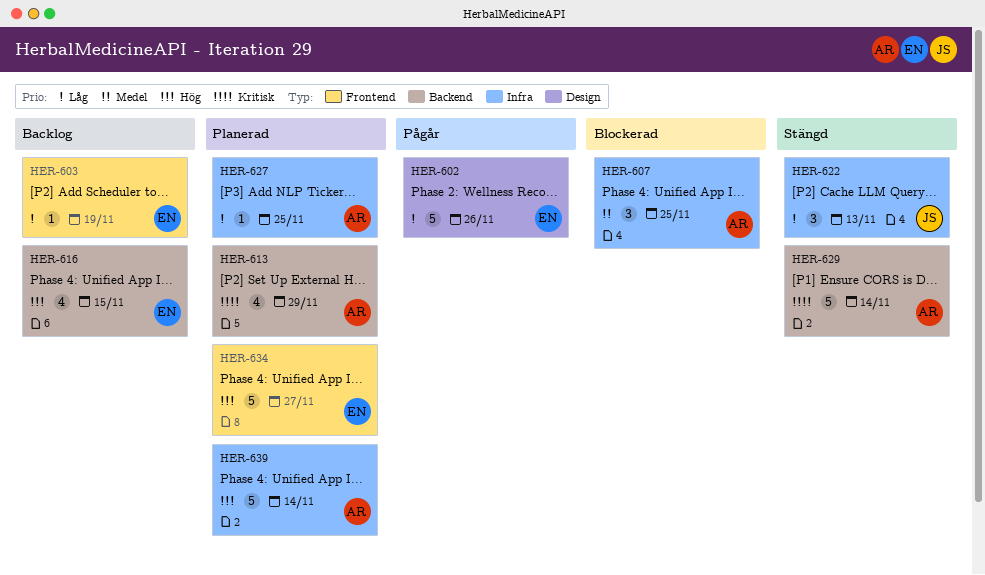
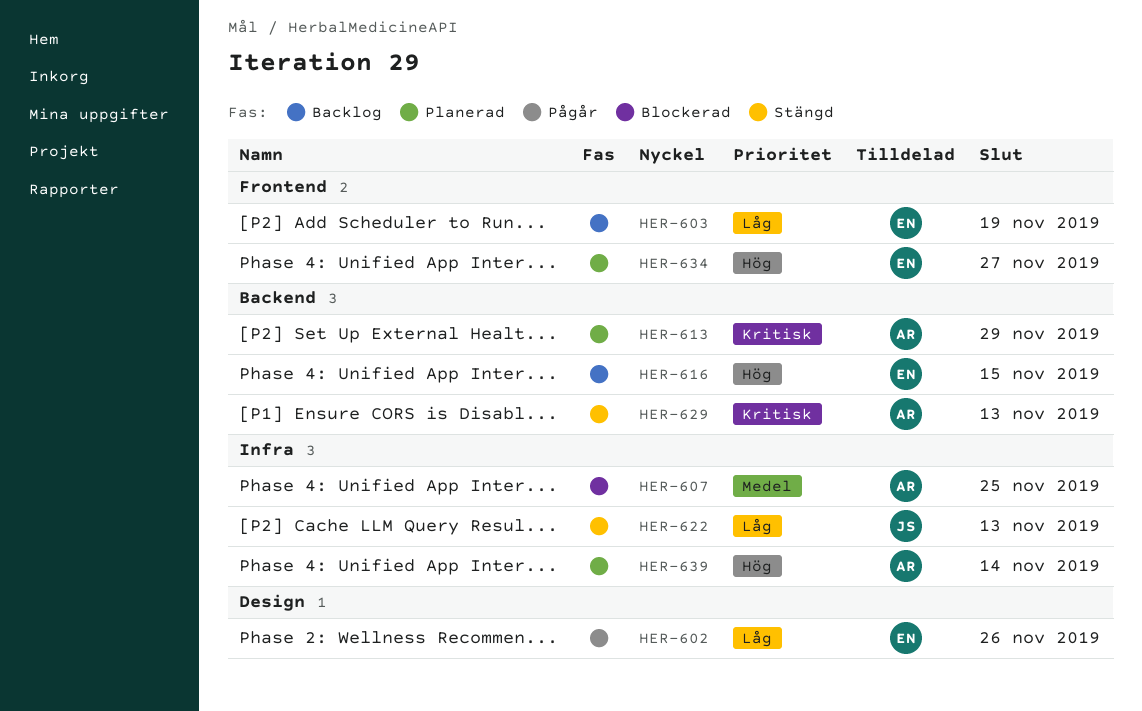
HER-627: present -> none
HER-629, due: Nov 14 -> Nov 13

